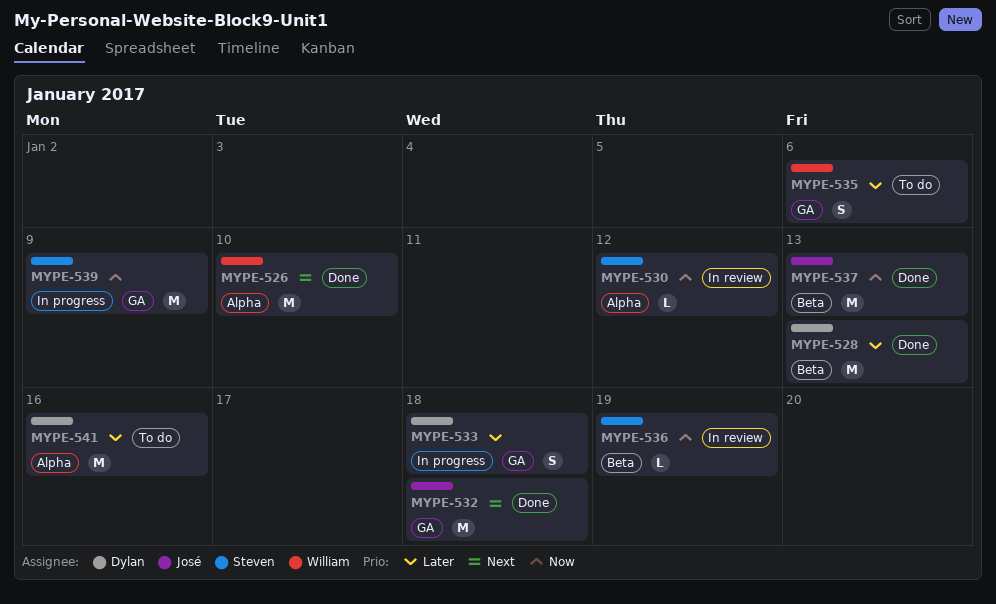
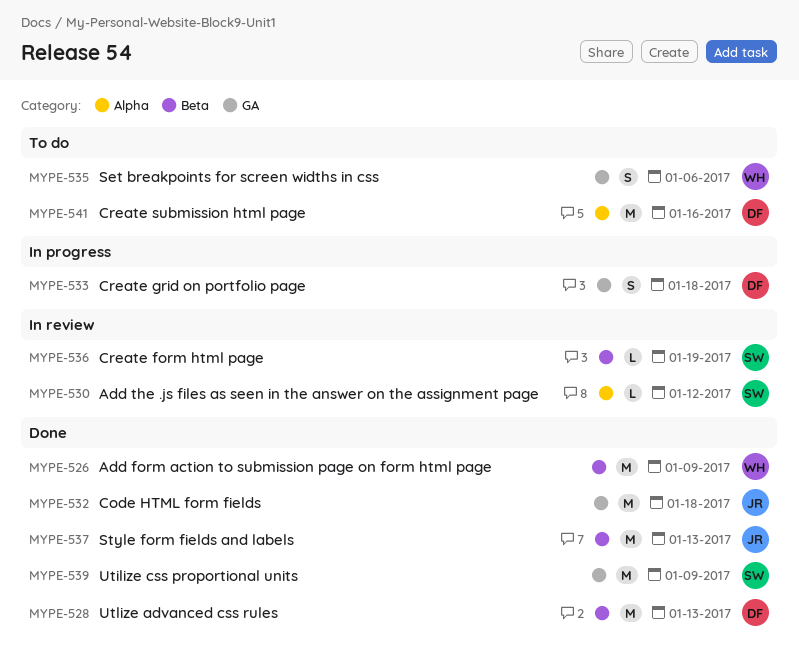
MYPE-526, label: Alpha -> Beta
MYPE-526, due: Jan 10 -> Jan 9
MYPE-539, status: In progress -> Done

